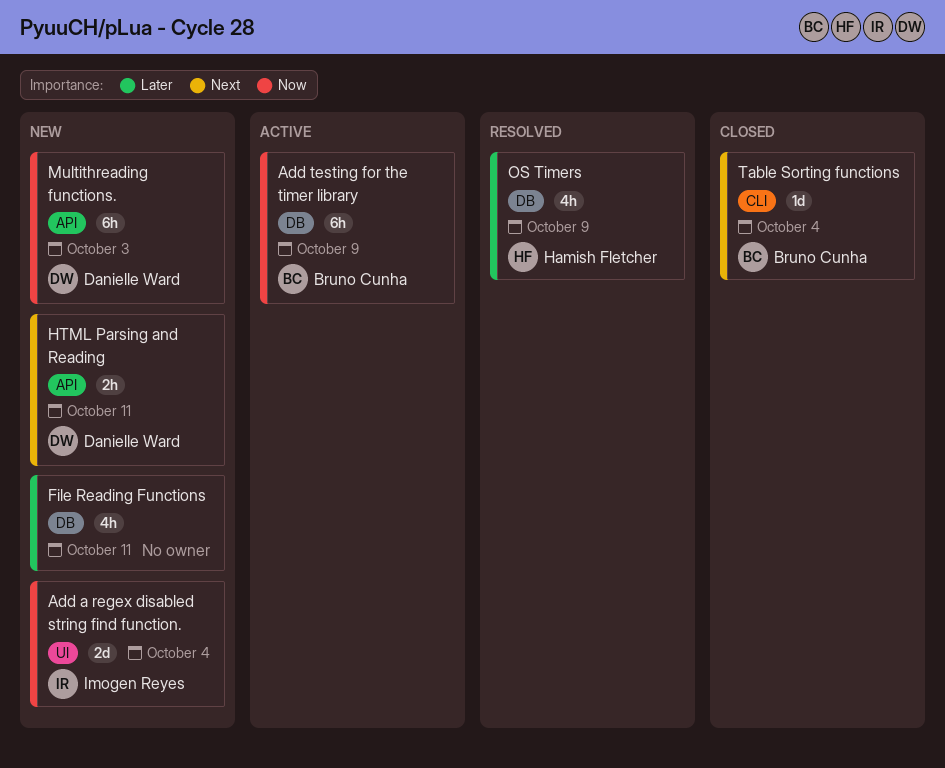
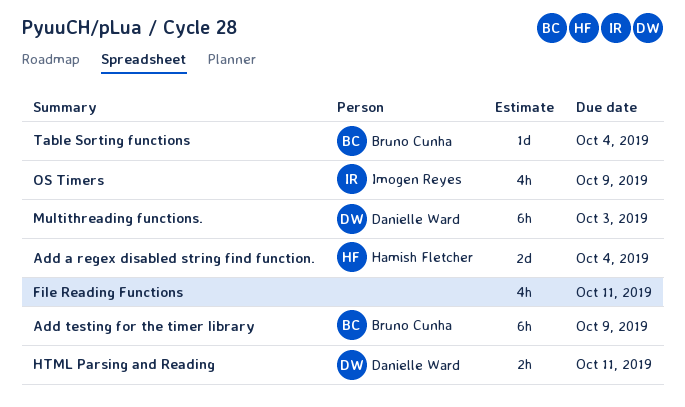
Add a regex disabled string find function., owner: Imogen Reyes -> Hamish Fletcher
OS Timers, owner: Hamish Fletcher -> Imogen Reyes

